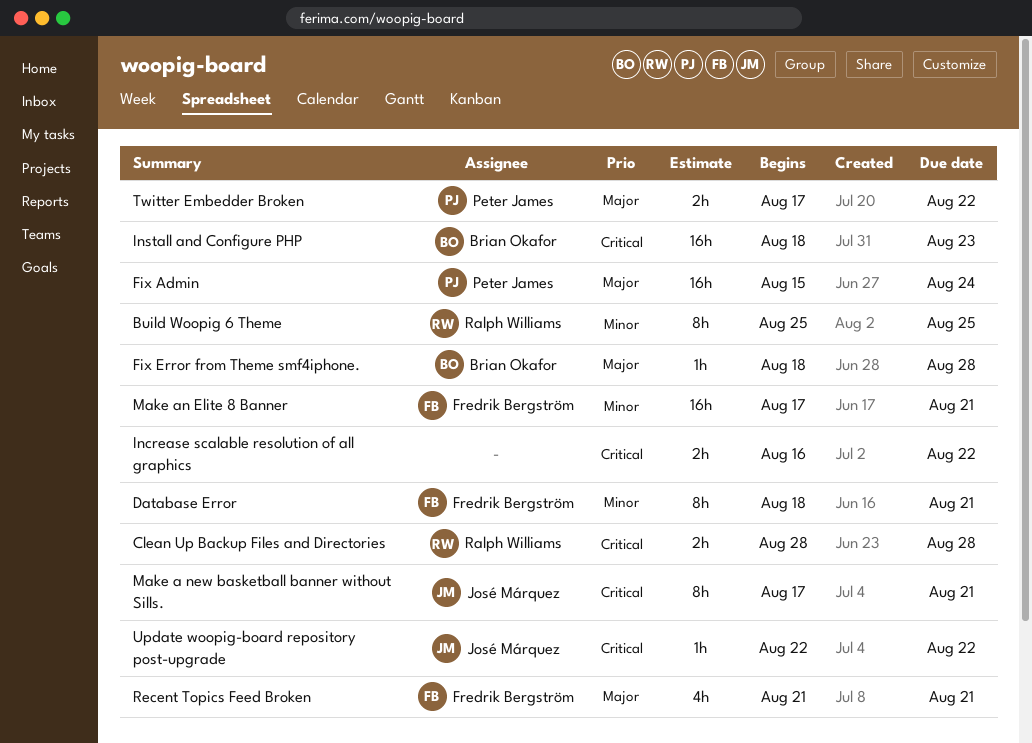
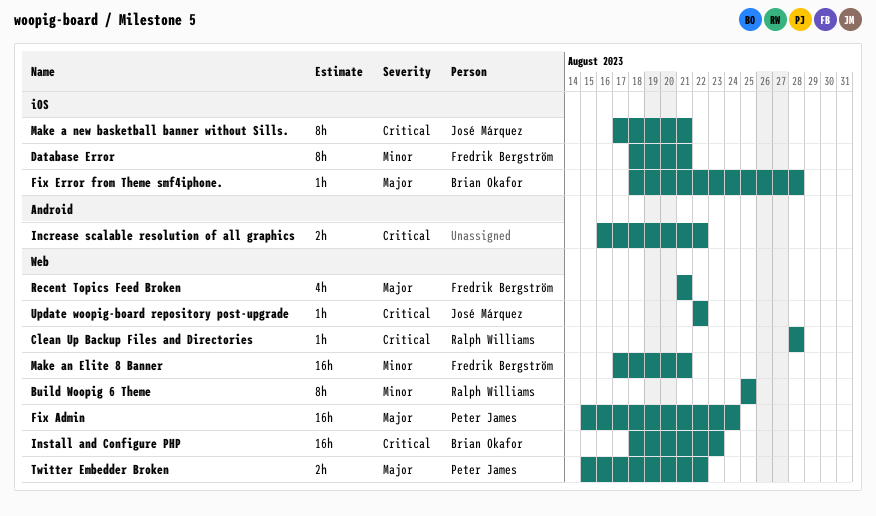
Clean Up Backup Files and Directories, estimate: 2h -> 1h
Twitter Embedder Broken, start: Aug 17 -> Aug 15

